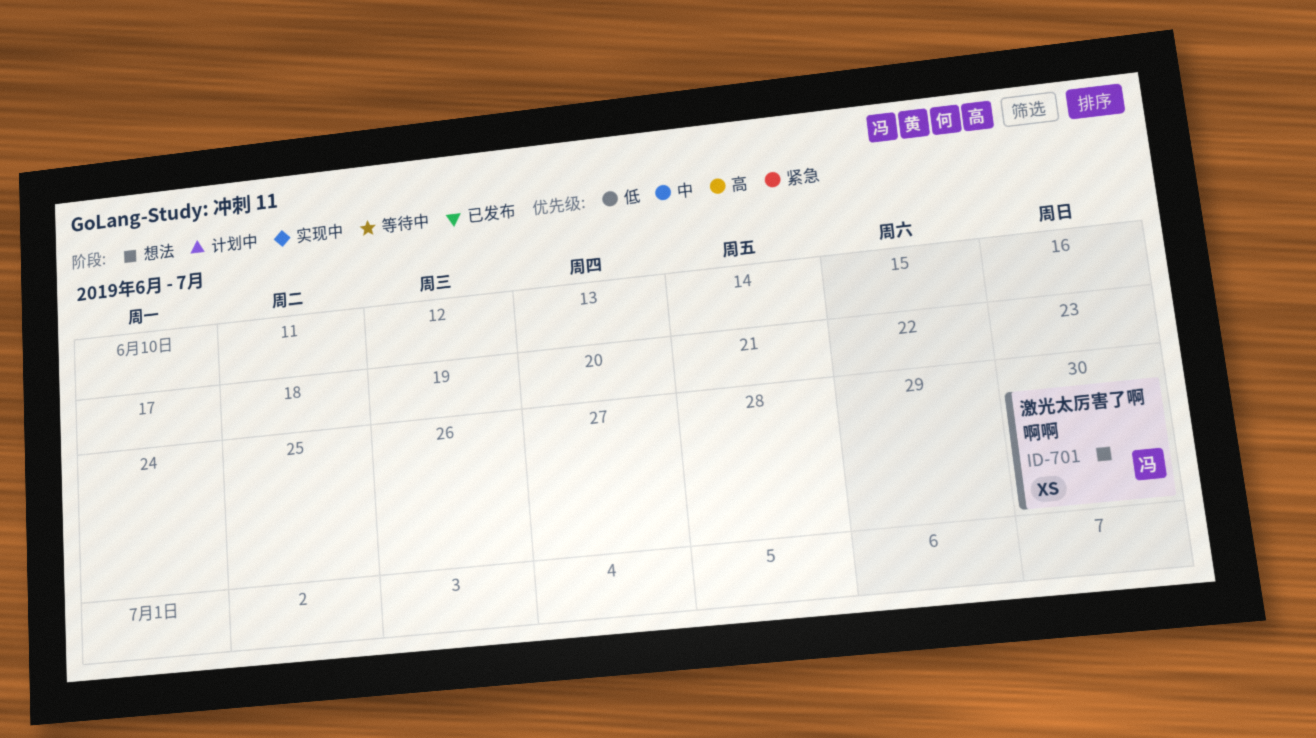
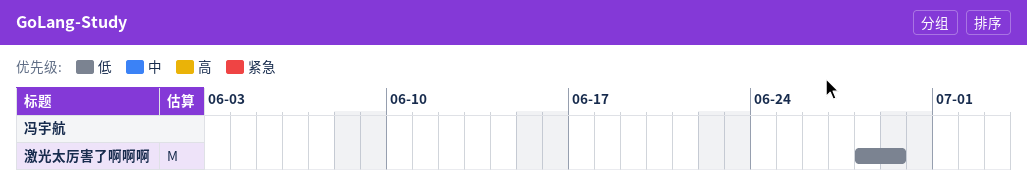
激光太厉害了啊啊啊, estimate: XS -> M
激光太厉害了啊啊啊, due: Jun 30 -> Jun 29

